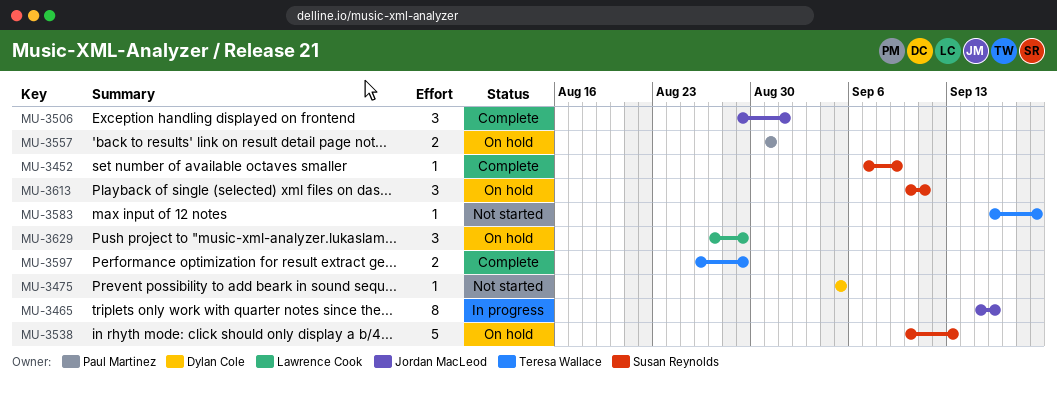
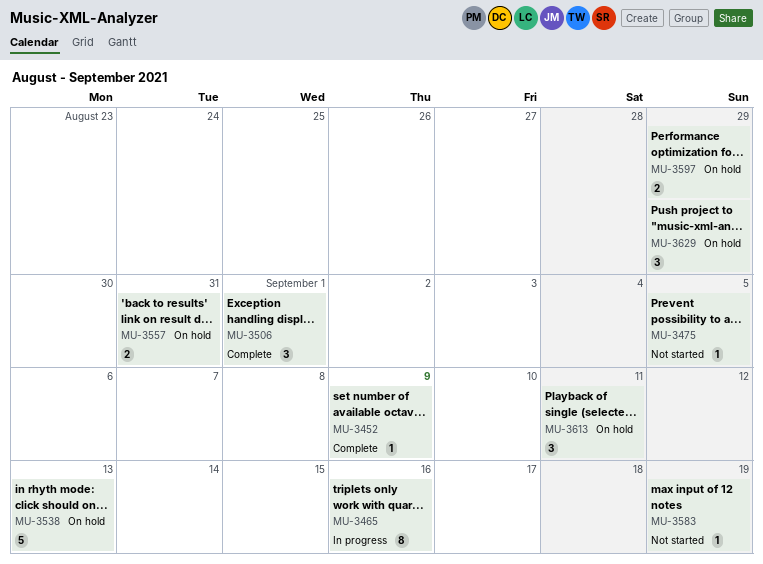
MU-3597, status: Complete -> On hold

